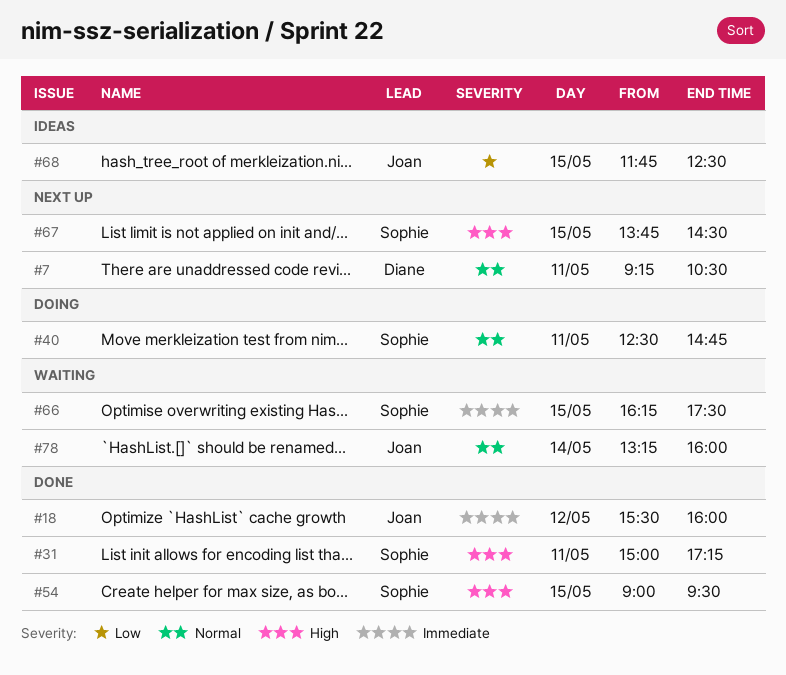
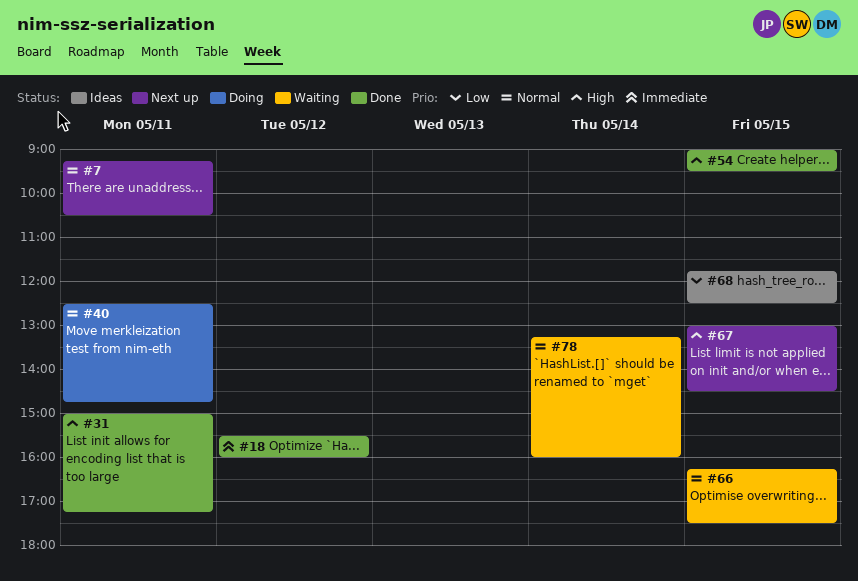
#66, priority: Immediate -> Normal
#67, begins: 13:45 -> 13:00

